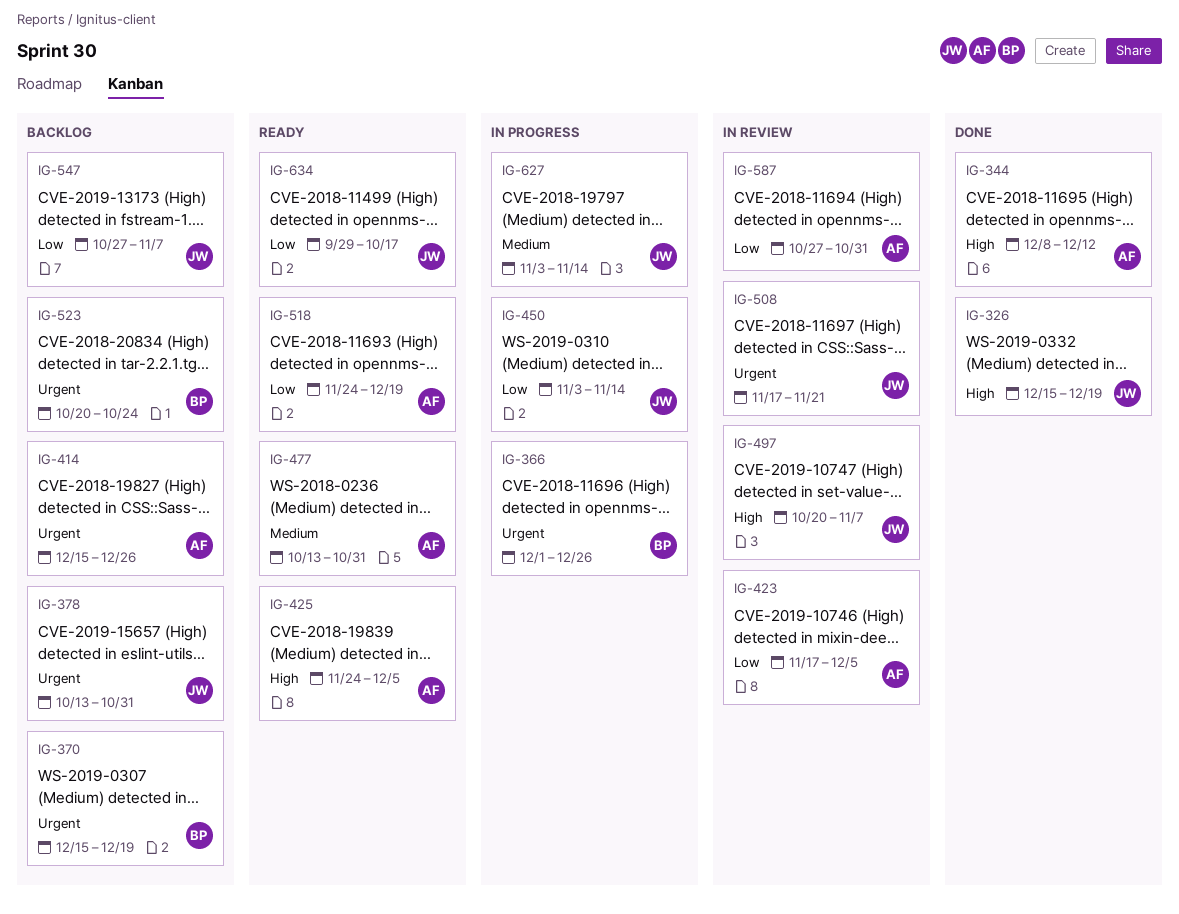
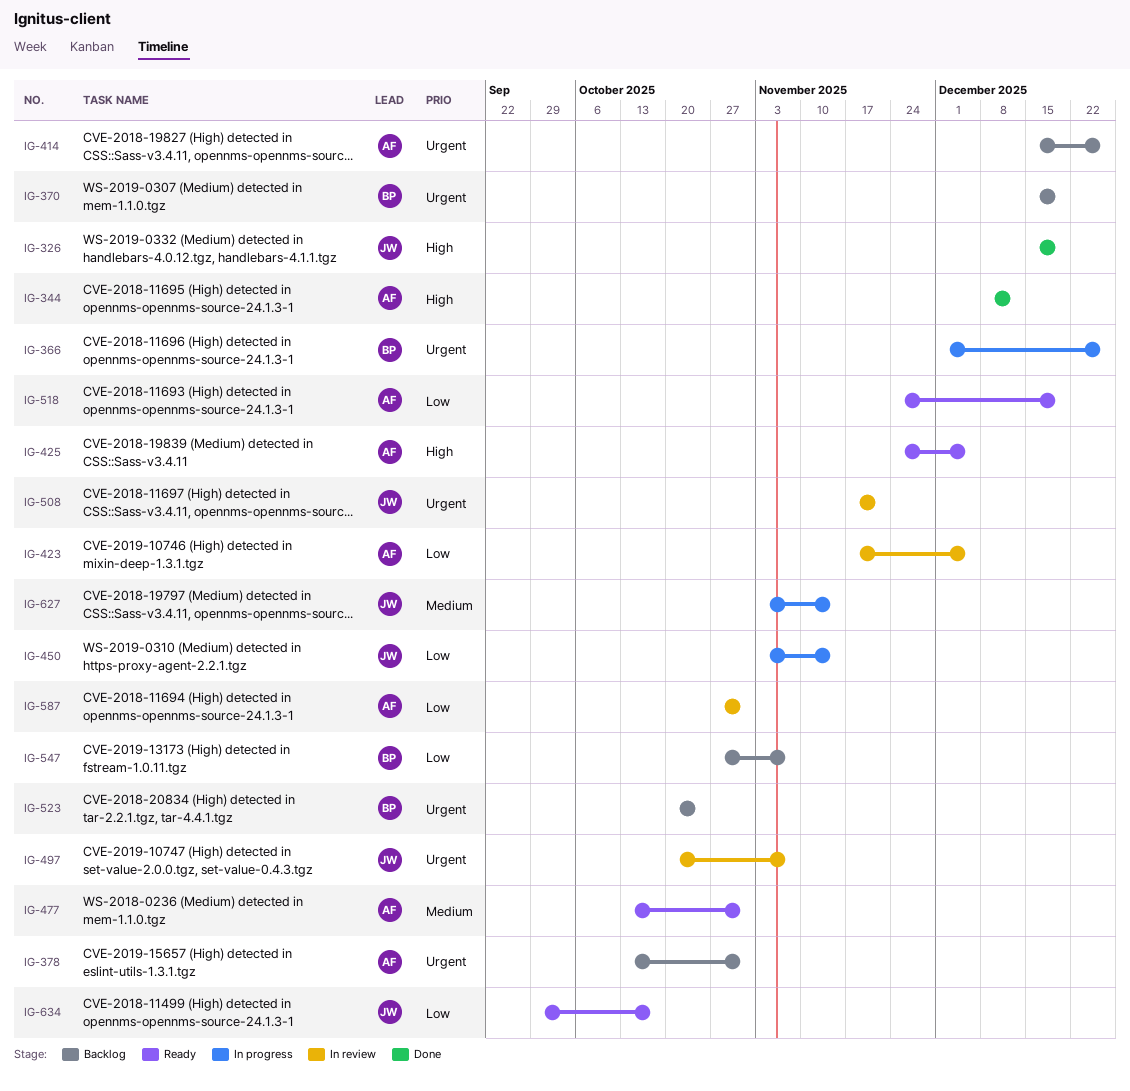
IG-378, owner: JW -> AF
IG-497, priority: High -> Urgent
IG-547, owner: JW -> BP

